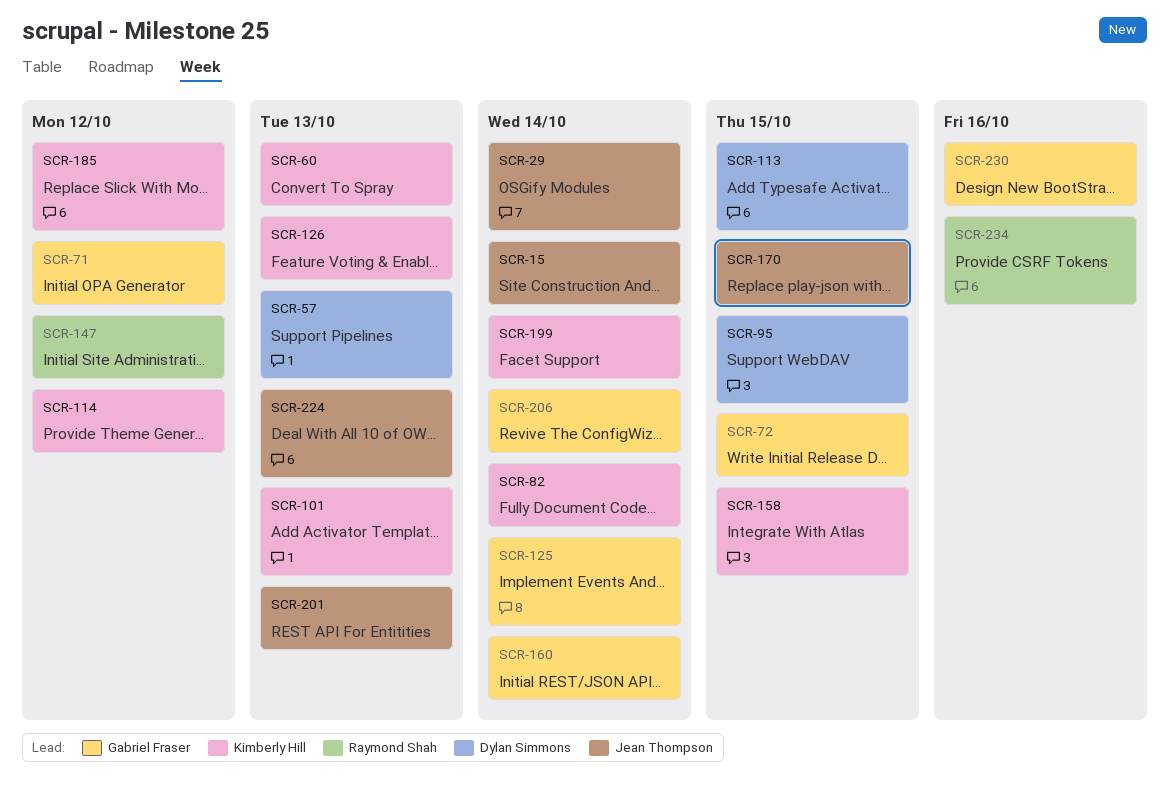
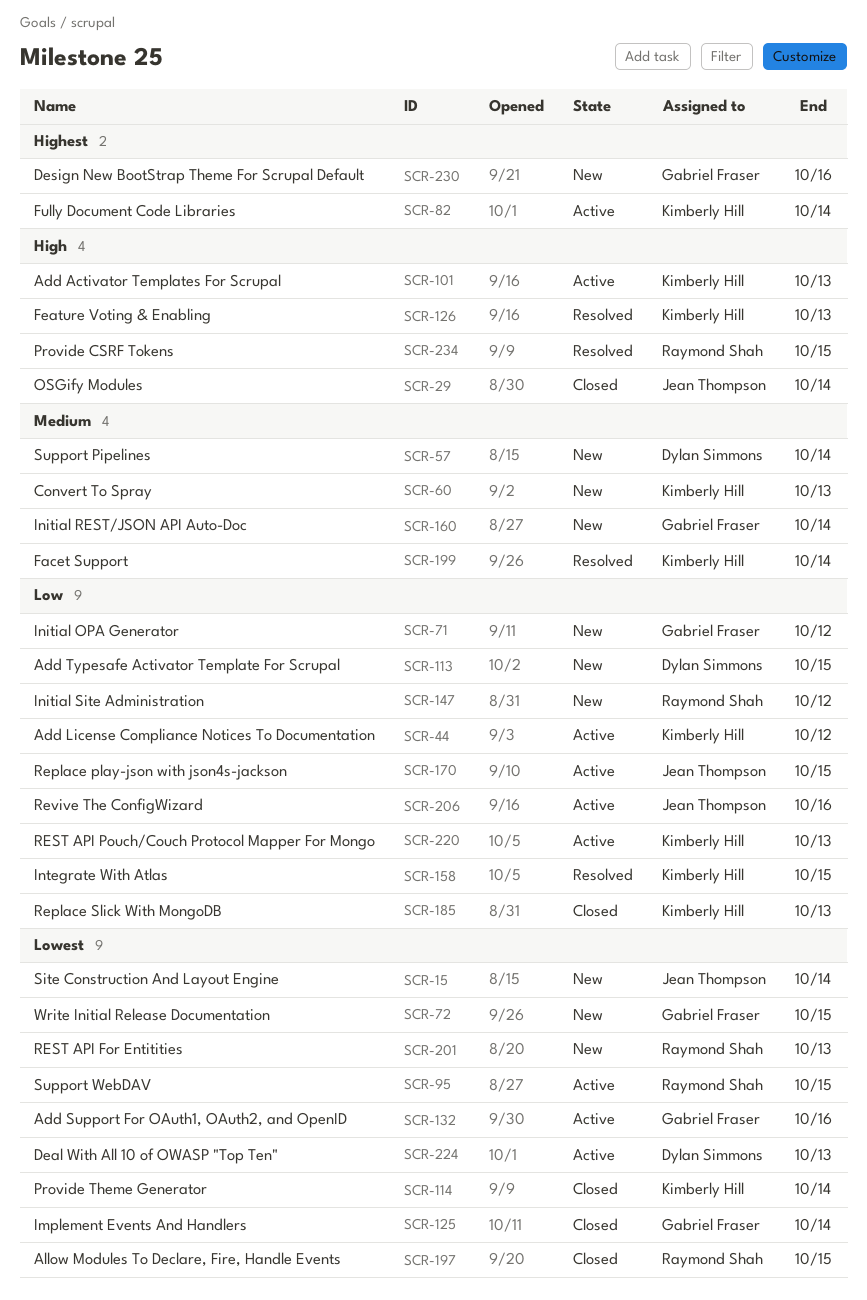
SCR-44: none -> present
SCR-57, due: Oct 13 -> Oct 14
SCR-95, owner: Dylan Simmons -> Raymond Shah
SCR-114, due: Oct 12 -> Oct 14
SCR-132: none -> present
SCR-185, due: Oct 12 -> Oct 13
SCR-197: none -> present
SCR-201, owner: Jean Thompson -> Raymond Shah
SCR-206, owner: Gabriel Fraser -> Jean Thompson
SCR-206, due: Oct 14 -> Oct 16
SCR-220: none -> present
SCR-224, owner: Jean Thompson -> Dylan Simmons
SCR-234, due: Oct 16 -> Oct 15

